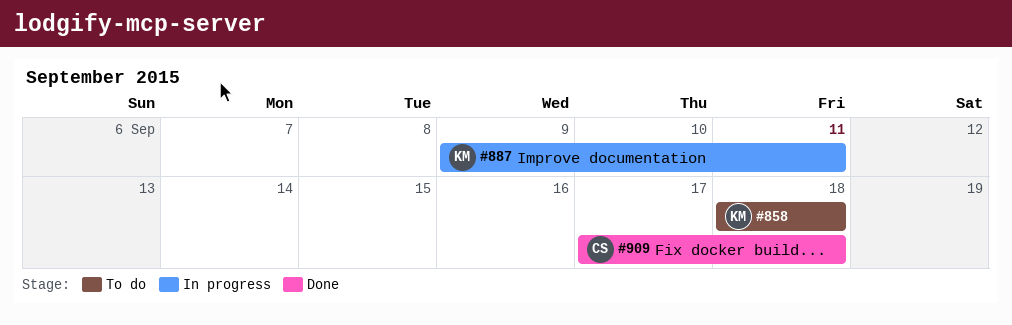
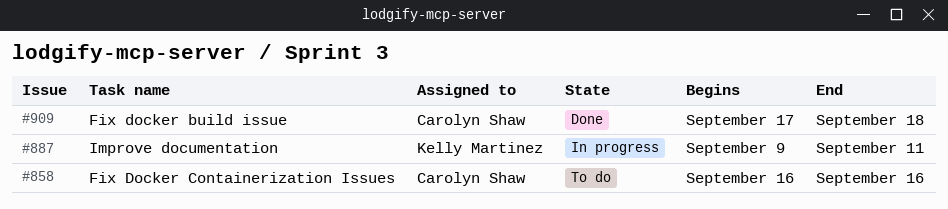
#858, owner: Kelly Martinez -> Carolyn Shaw
#858, start: Sep 18 -> Sep 16
#858, due: Sep 18 -> Sep 16

